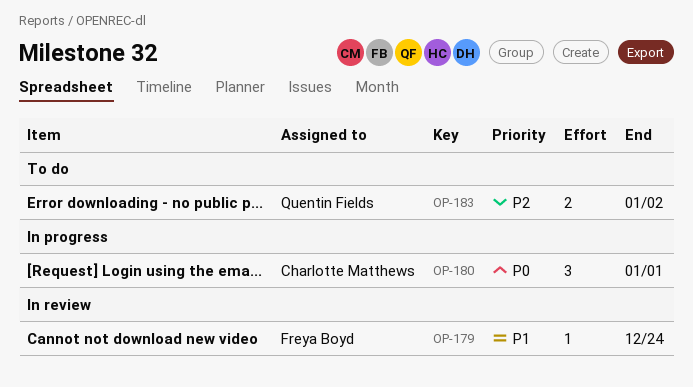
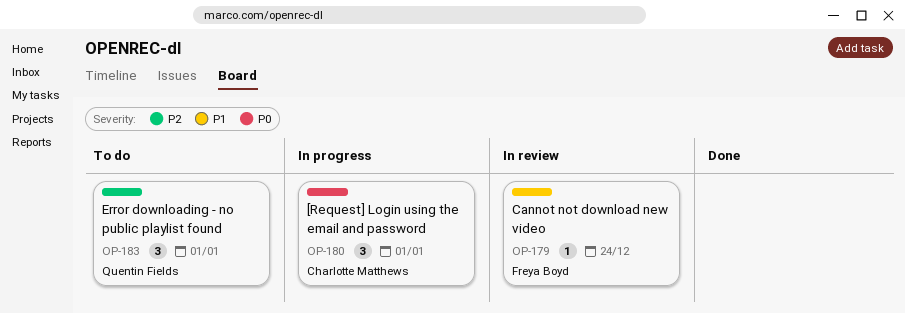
OP-183, estimate: 2 -> 3
OP-183, due: Jan 2 -> Jan 1

